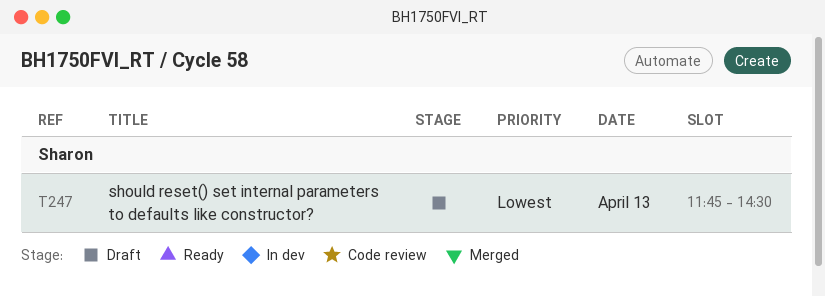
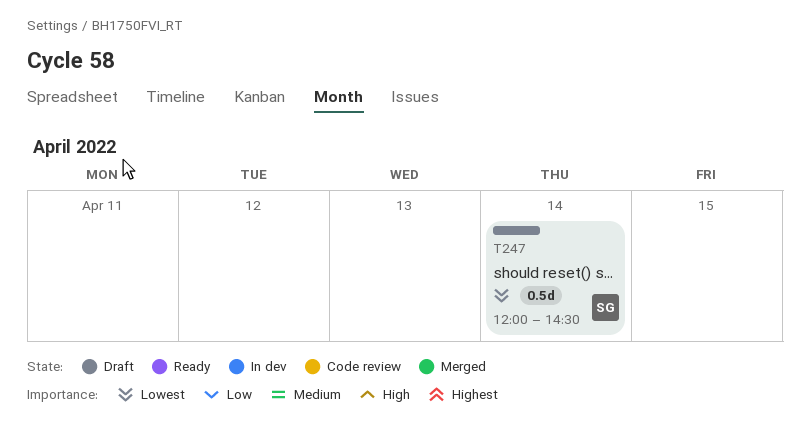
T247, day: Apr 13 -> Apr 14
T247, begins: 11:45 -> 12:00

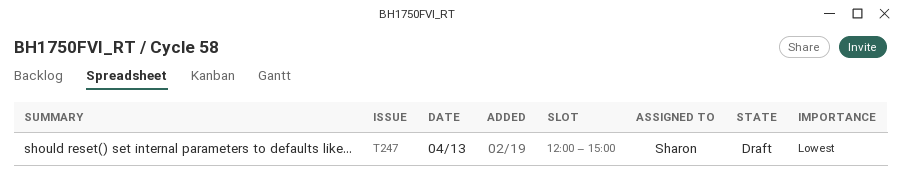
T247, day: Apr 14 -> Apr 13
T247, ends: 14:30 -> 15:00

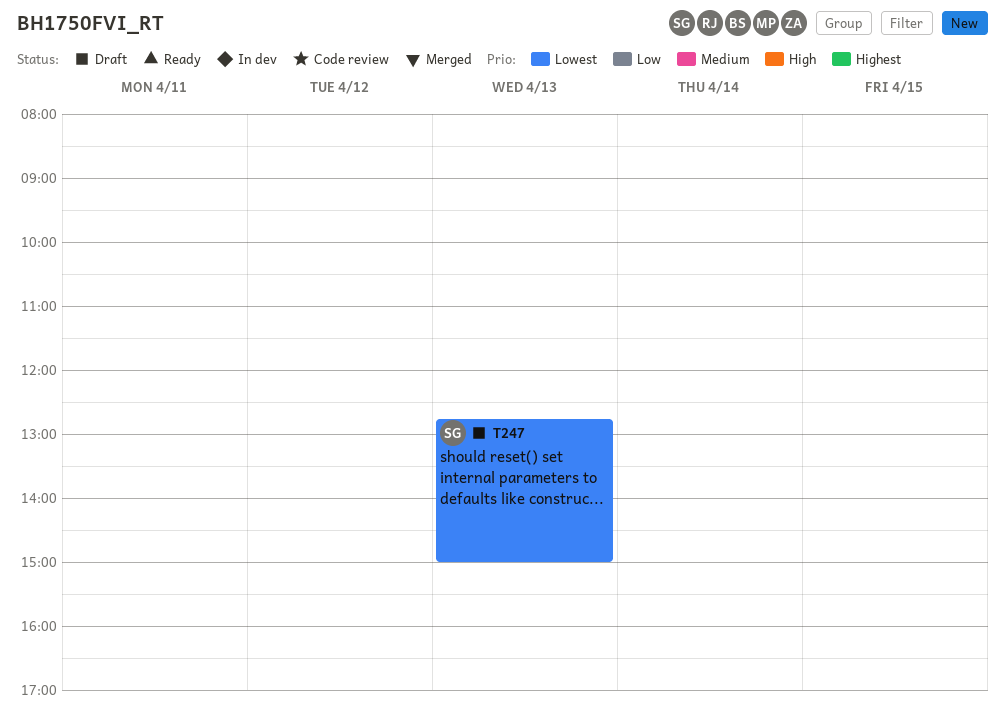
T247, begins: 12:00 -> 12:45

